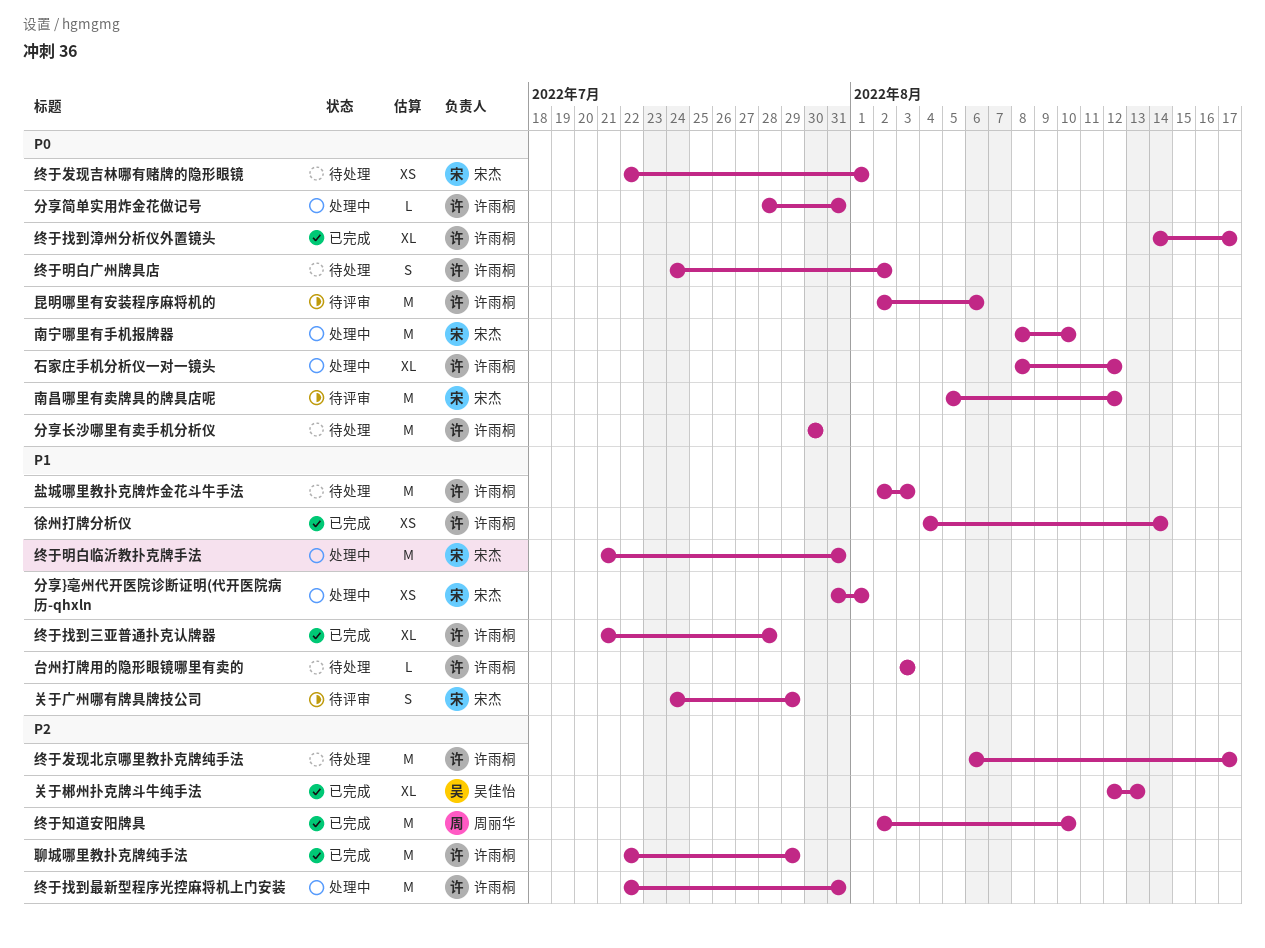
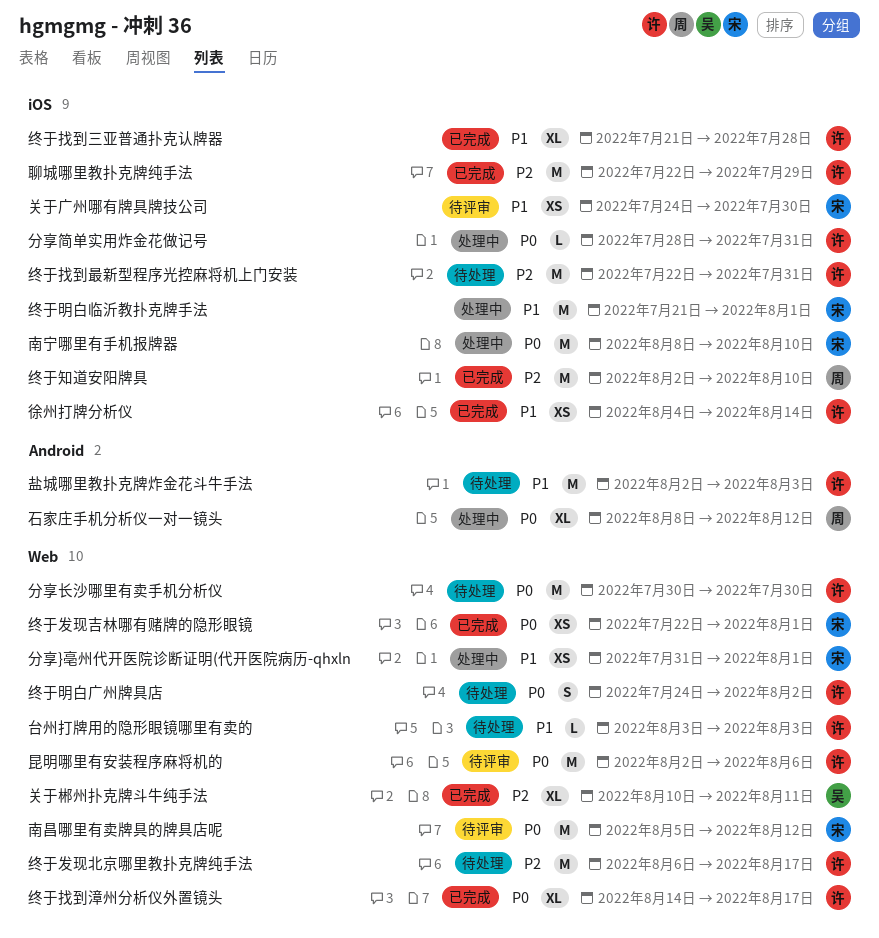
关于广州哪有牌具牌技公司, estimate: S -> XS
关于广州哪有牌具牌技公司, due: Jul 29 -> Jul 30
关于郴州扑克牌斗牛纯手法, start: Aug 12 -> Aug 10
关于郴州扑克牌斗牛纯手法, due: Aug 13 -> Aug 11
石家庄手机分析仪一对一镜头, owner: 许雨桐 -> 周丽华
终于发现吉林哪有赌牌的隐形眼镜, status: 待处理 -> 已完成
终于找到最新型程序光控麻将机上门安装, status: 处理中 -> 待处理
终于明白临沂教扑克牌手法, due: Jul 31 -> Aug 1

